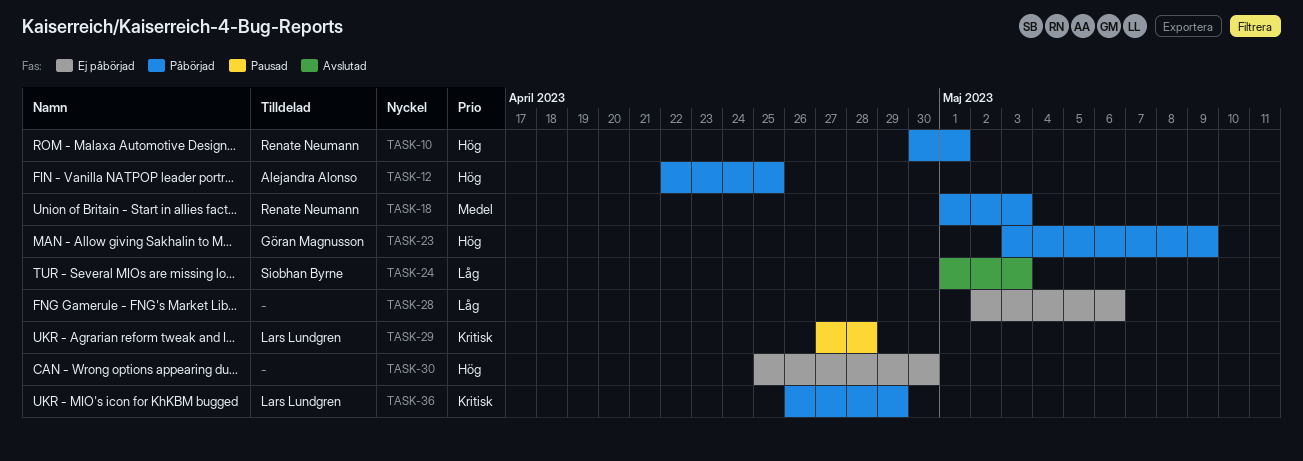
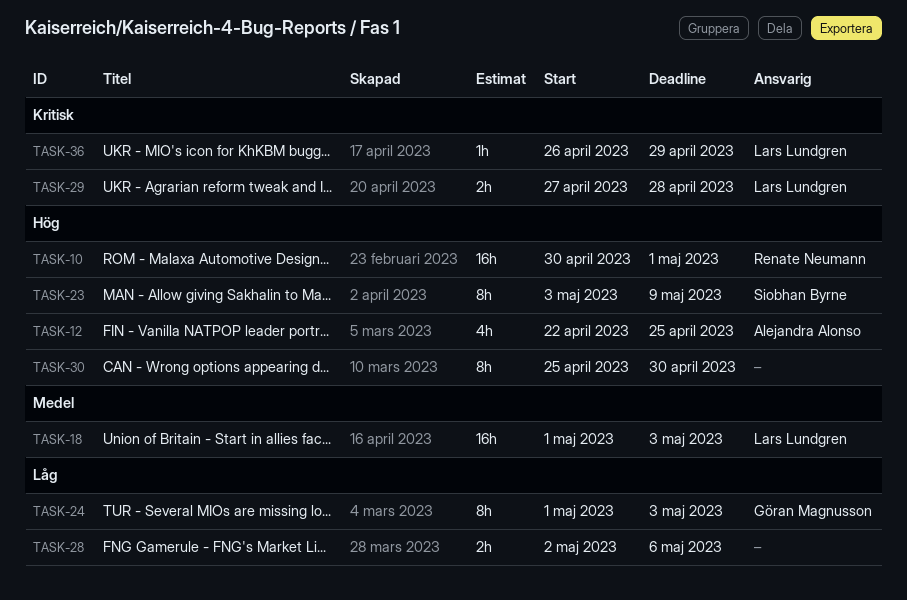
TASK-18, owner: Renate Neumann -> Lars Lundgren
TASK-23, owner: Göran Magnusson -> Siobhan Byrne
TASK-24, owner: Siobhan Byrne -> Göran Magnusson

